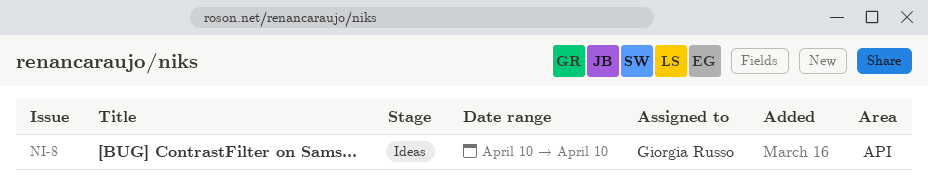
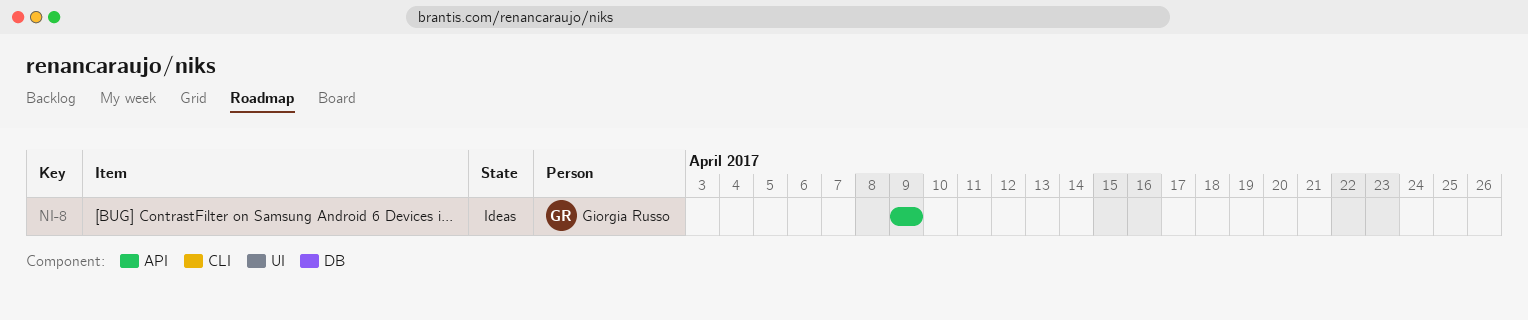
NI-8, start: Apr 10 -> Apr 9
NI-8, due: Apr 10 -> Apr 9

